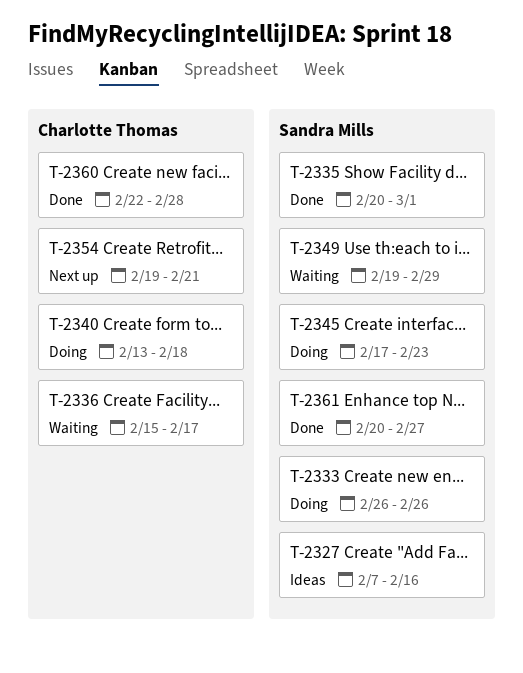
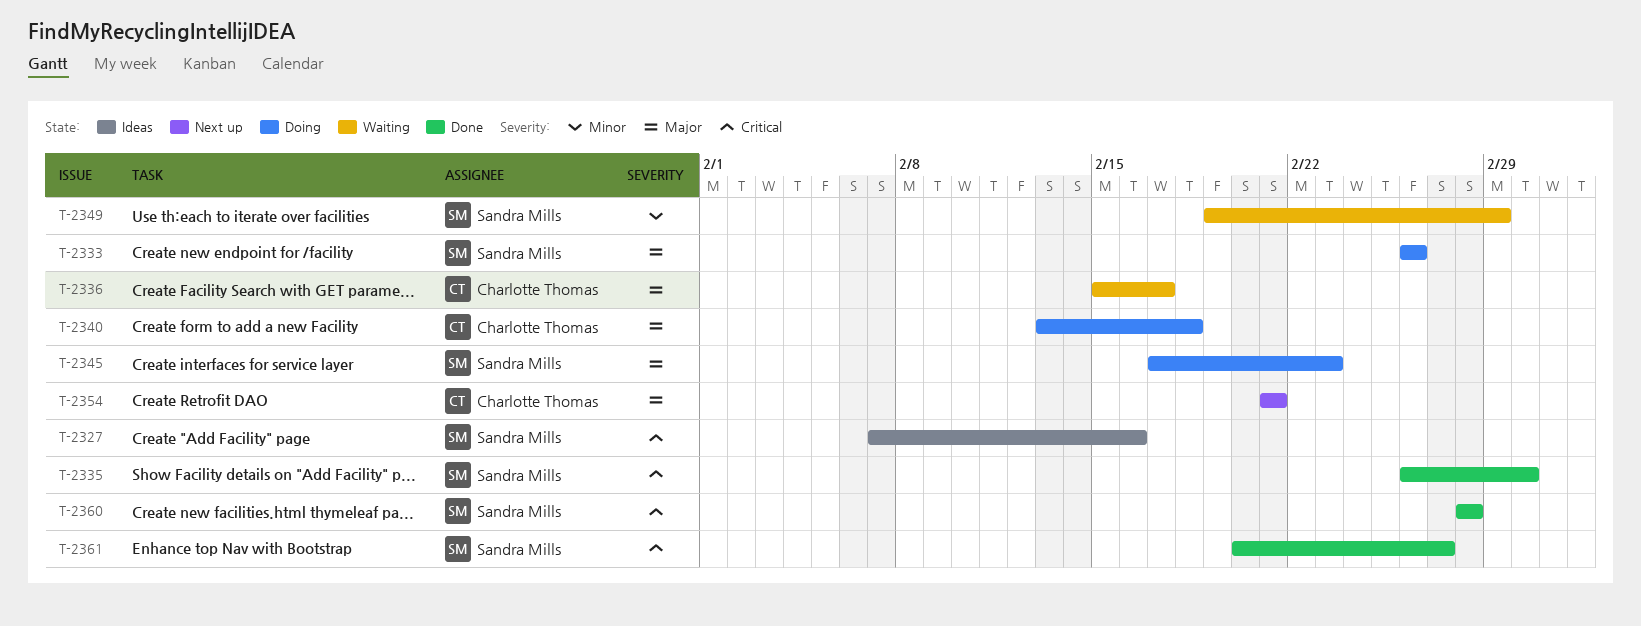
T-2335, start: Feb 20 -> Feb 26
T-2354, start: Feb 19 -> Feb 21
T-2360, owner: Charlotte Thomas -> Sandra Mills
T-2360, start: Feb 22 -> Feb 28

